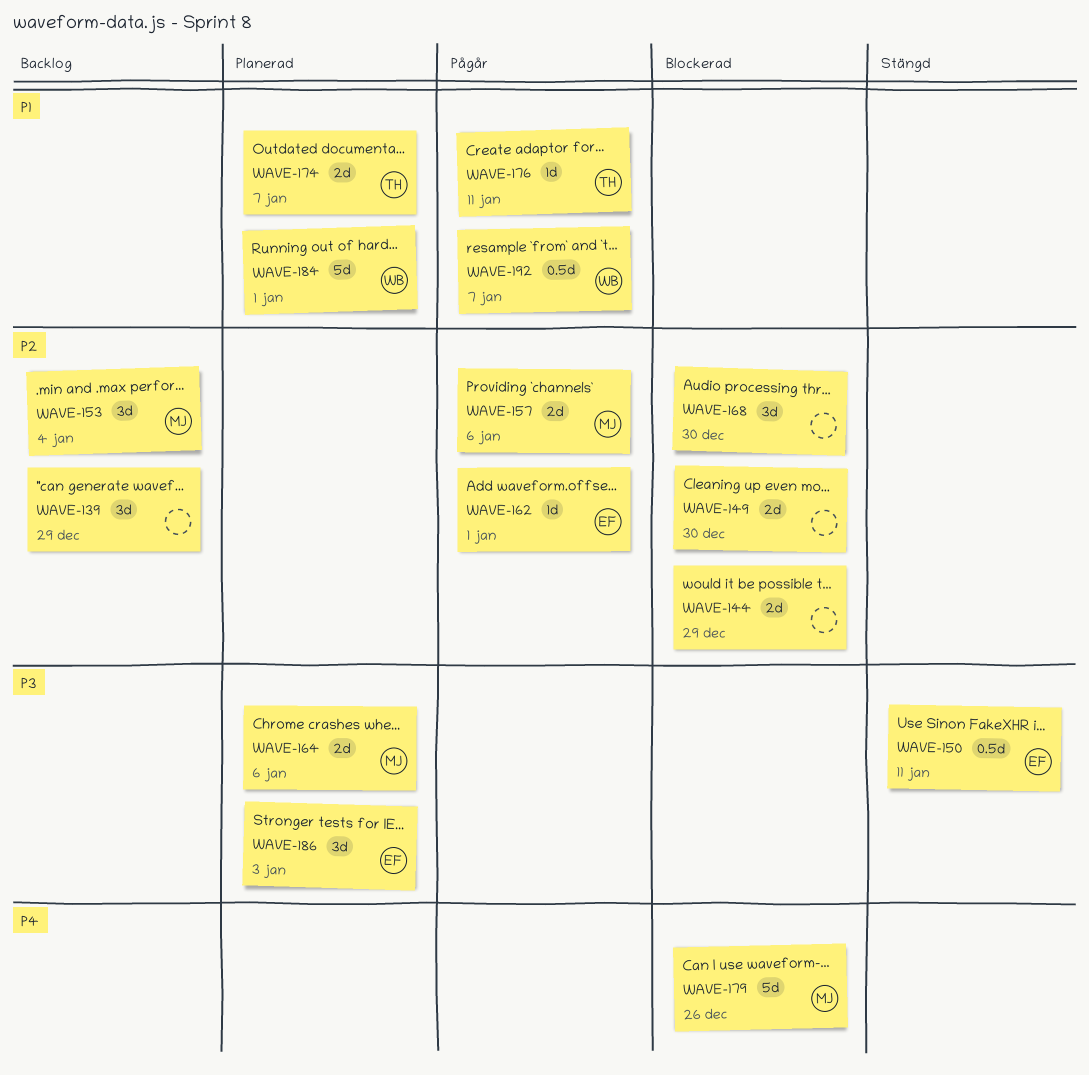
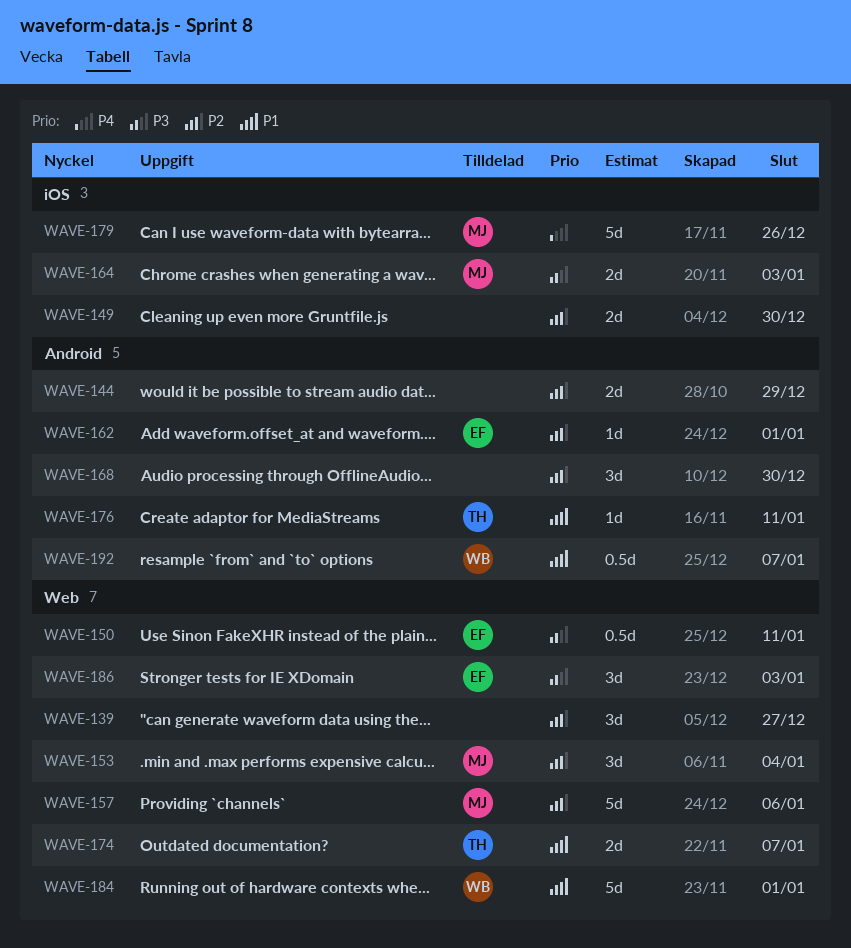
WAVE-139, due: Dec 29 -> Dec 27
WAVE-157, estimate: 2d -> 5d
WAVE-164, due: Jan 6 -> Jan 3

